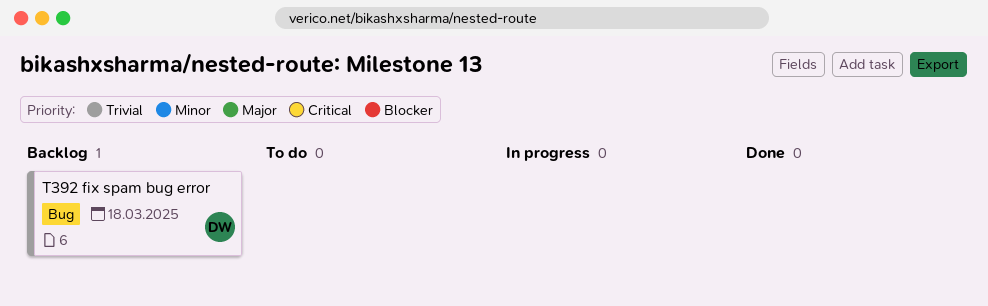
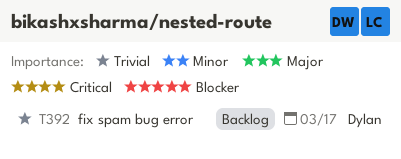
T392, due: Mar 18 -> Mar 17

